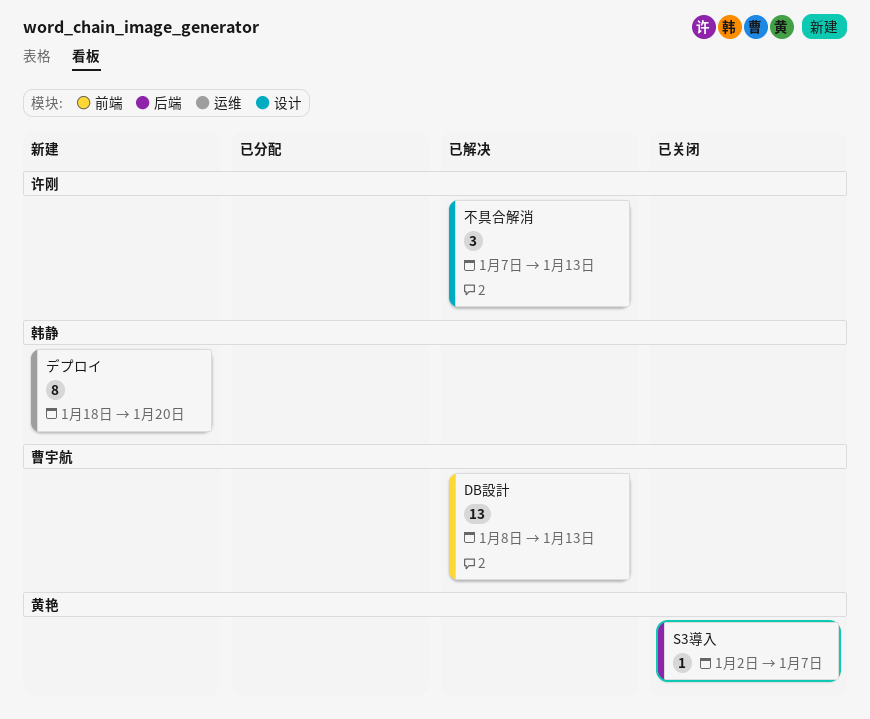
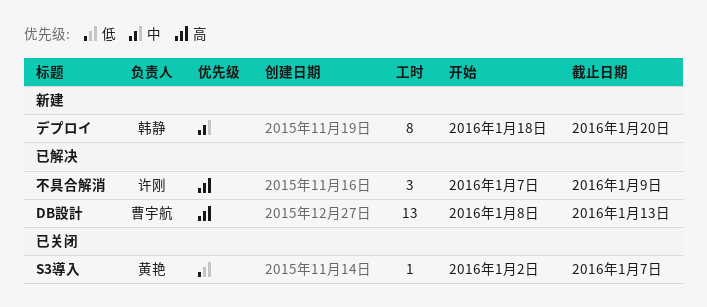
不具合解消, due: Jan 13 -> Jan 9

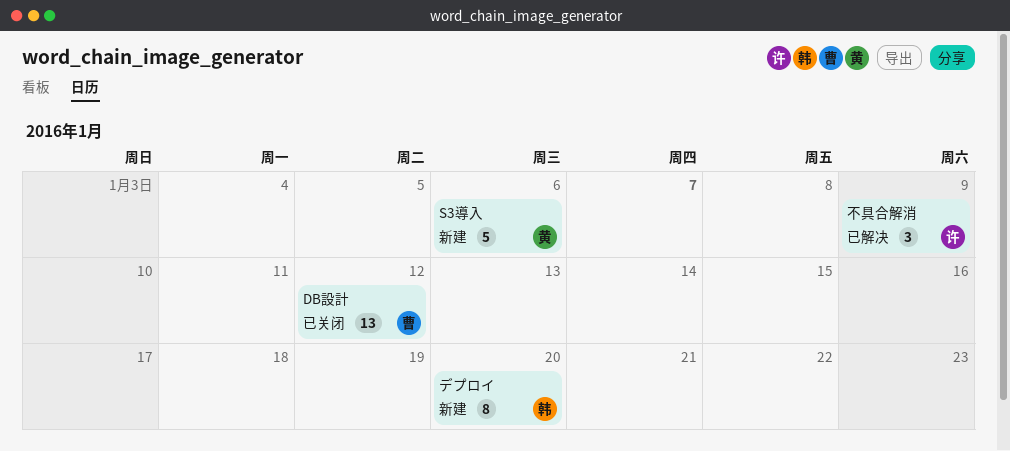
DB設計, status: 已解决 -> 已关闭
DB設計, due: Jan 13 -> Jan 12
S3導入, status: 已关闭 -> 新建
S3導入, estimate: 1 -> 5
S3導入, due: Jan 7 -> Jan 6

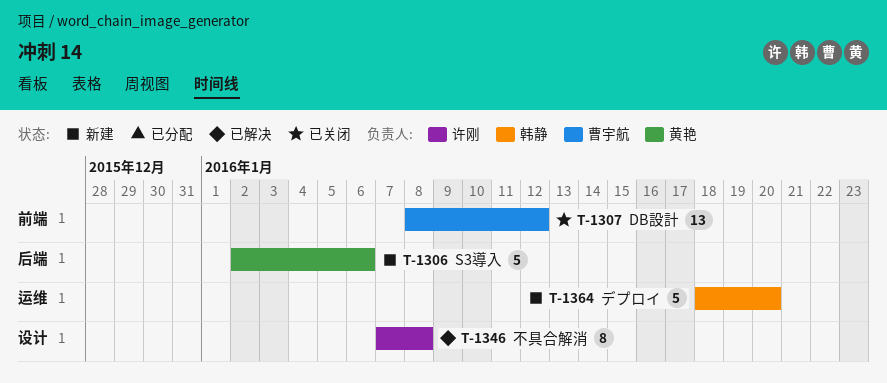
デプロイ, estimate: 8 -> 5
不具合解消, estimate: 3 -> 8
不具合解消, due: Jan 9 -> Jan 8

